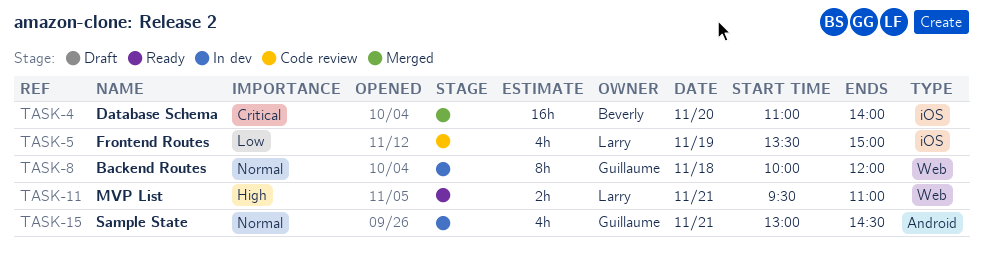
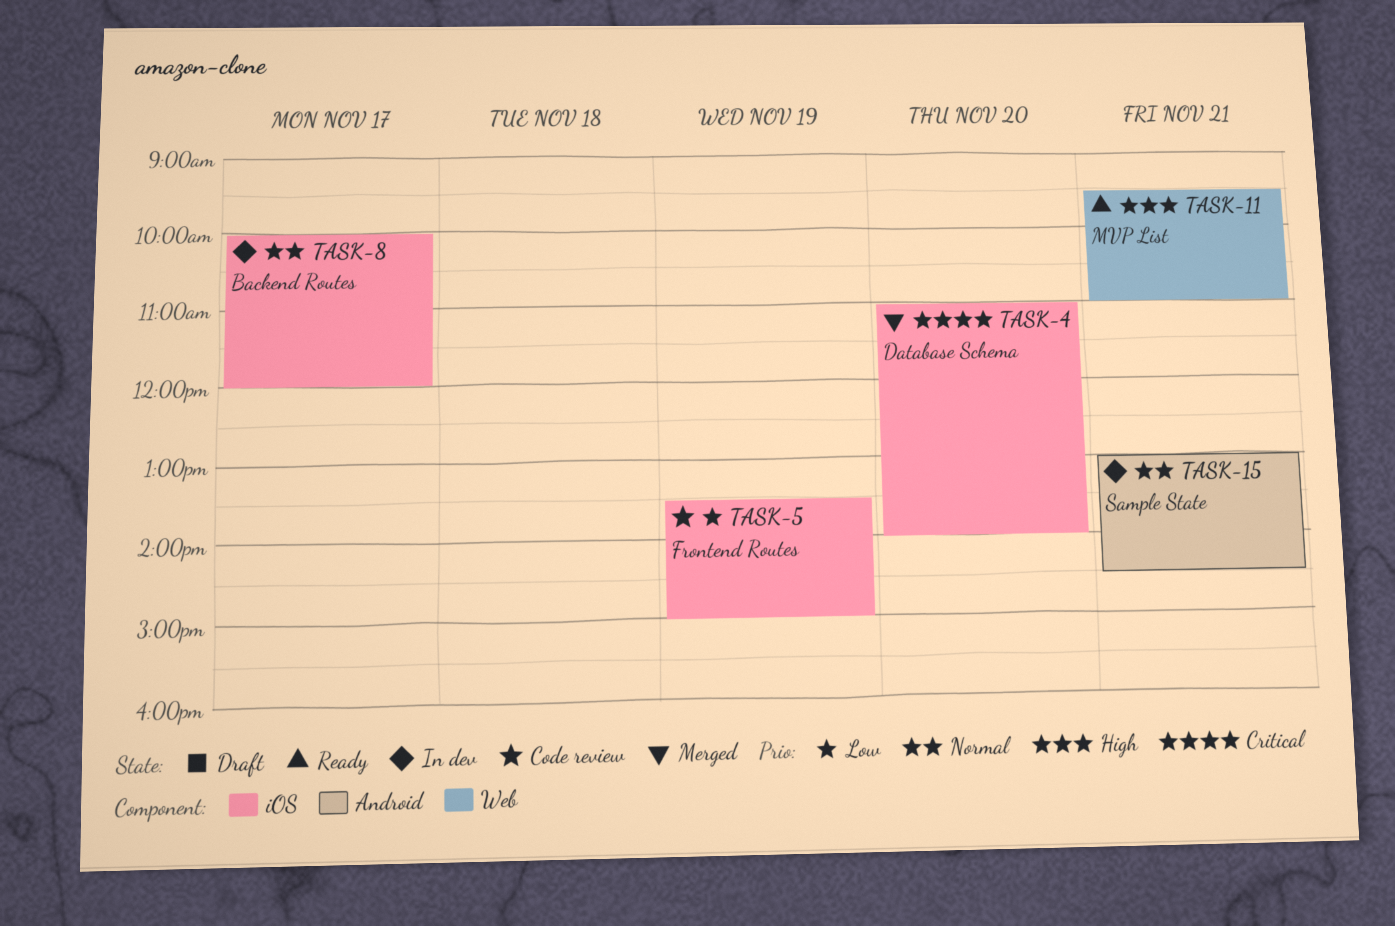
TASK-8, label: Web -> iOS
TASK-8, day: Nov 18 -> Nov 17

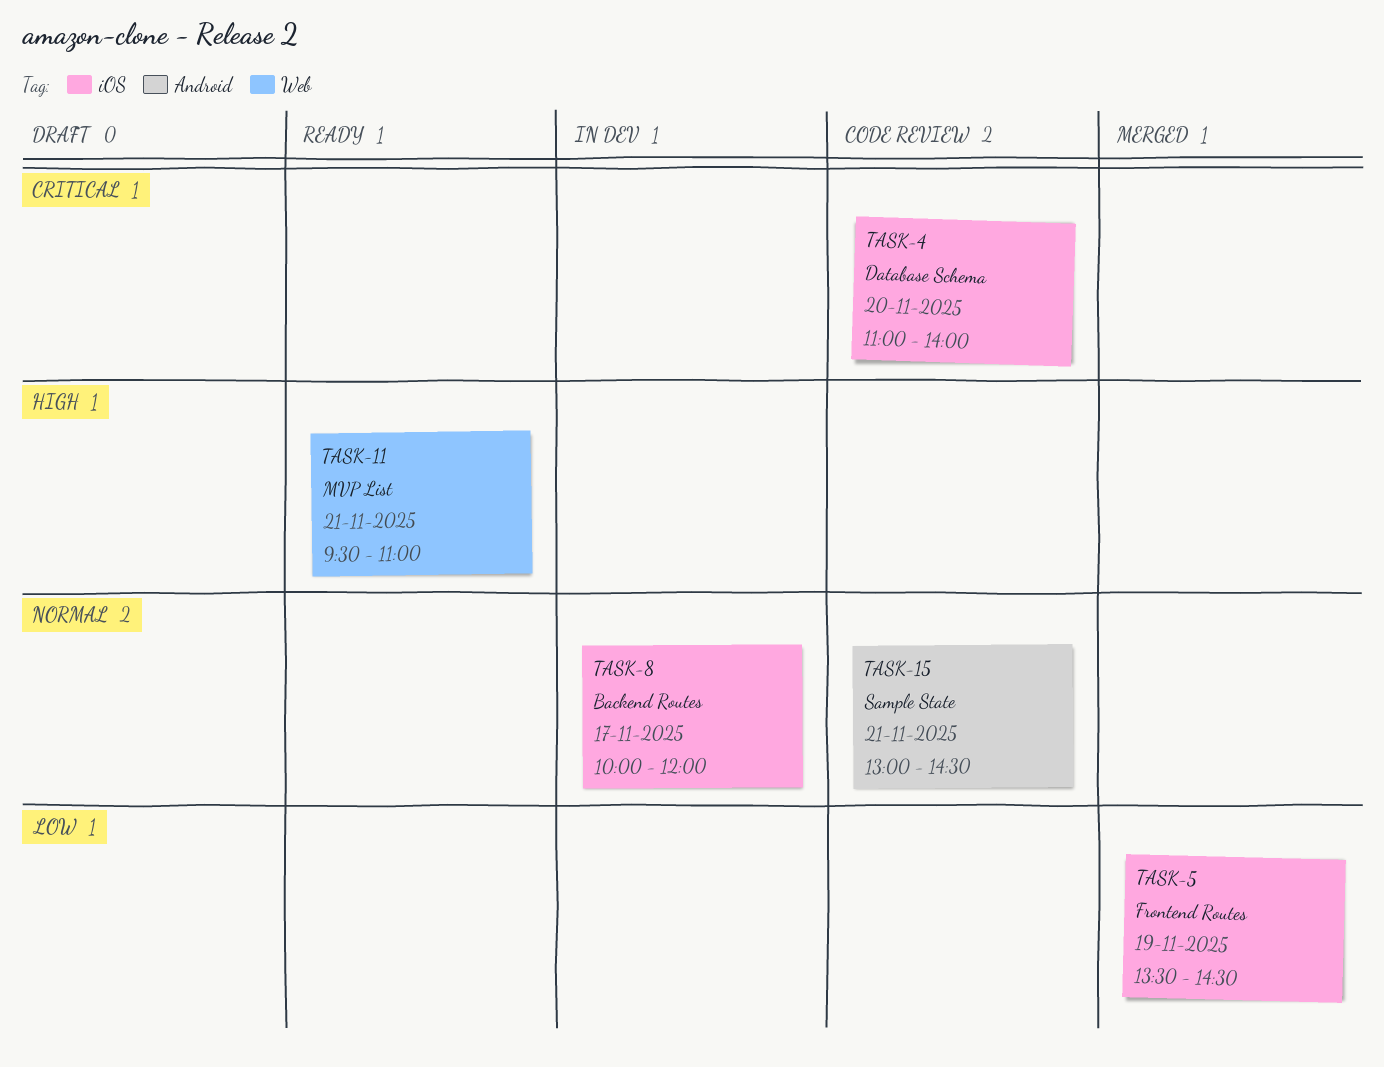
TASK-4, status: Merged -> Code review
TASK-5, status: Code review -> Merged
TASK-5, ends: 15:00 -> 14:30
TASK-15, status: In dev -> Code review

